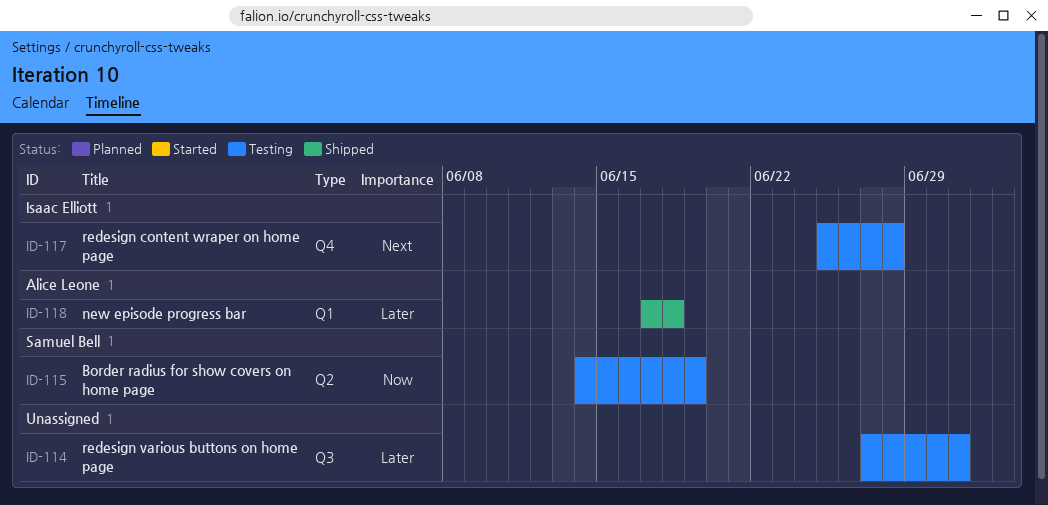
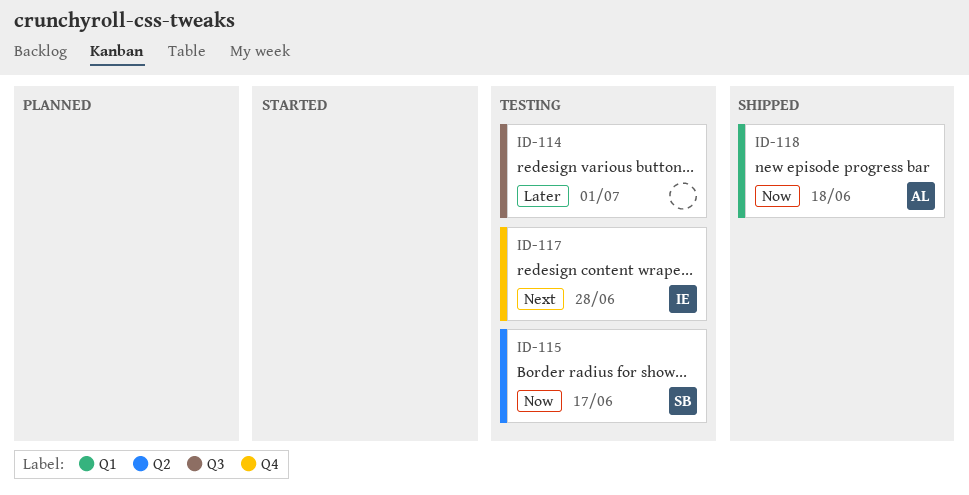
ID-115, due: Jun 19 -> Jun 17
ID-118, priority: Later -> Now

